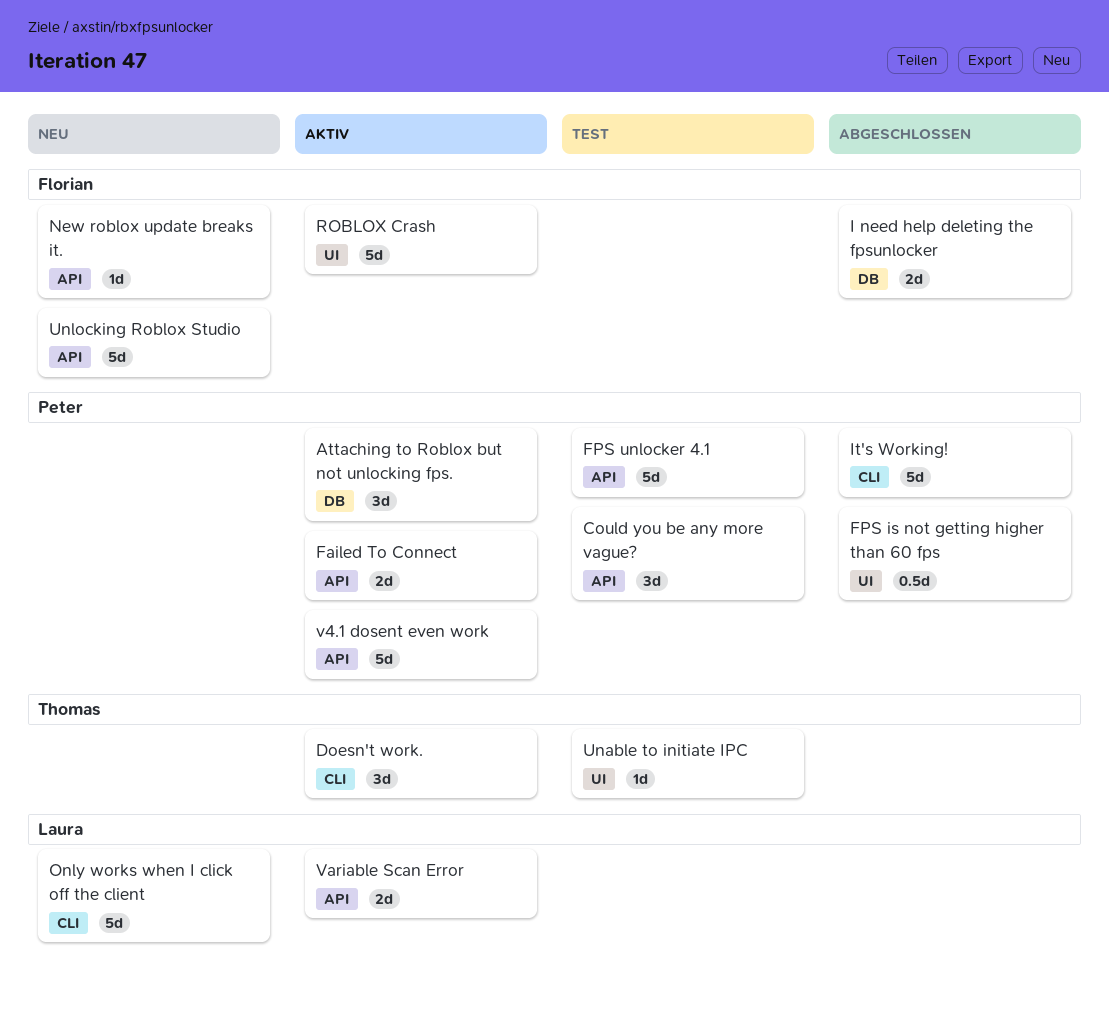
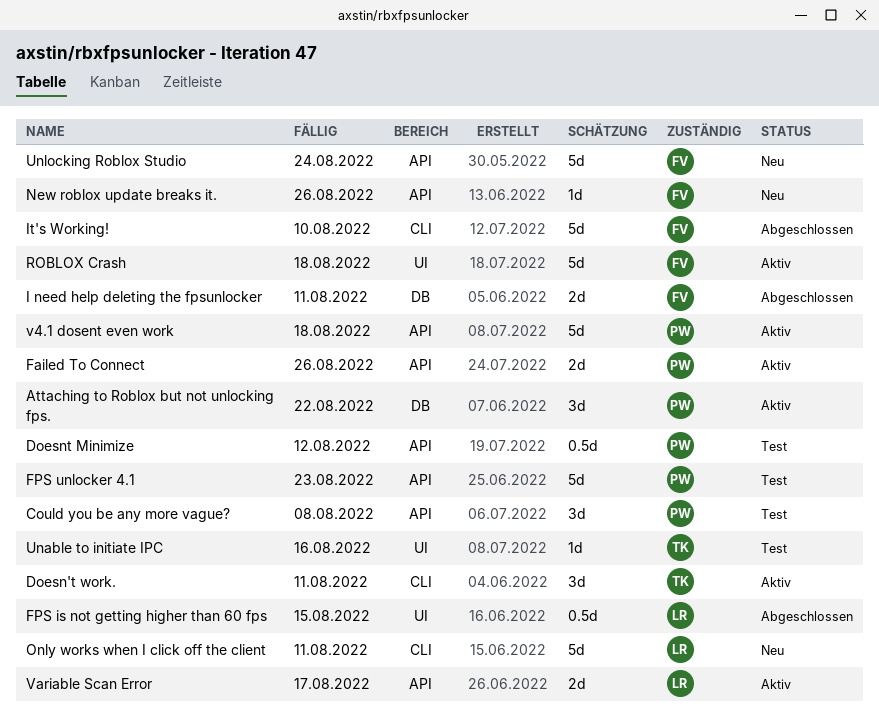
Doesnt Minimize: none -> present
FPS is not getting higher than 60 fps, owner: Peter -> Laura
It's Working!, owner: Peter -> Florian

